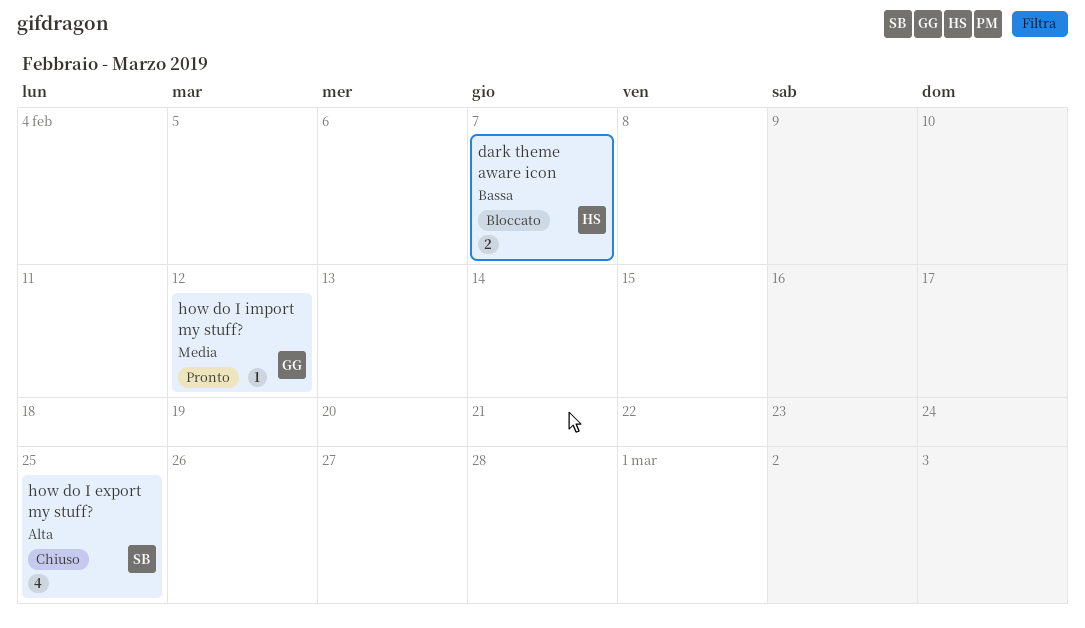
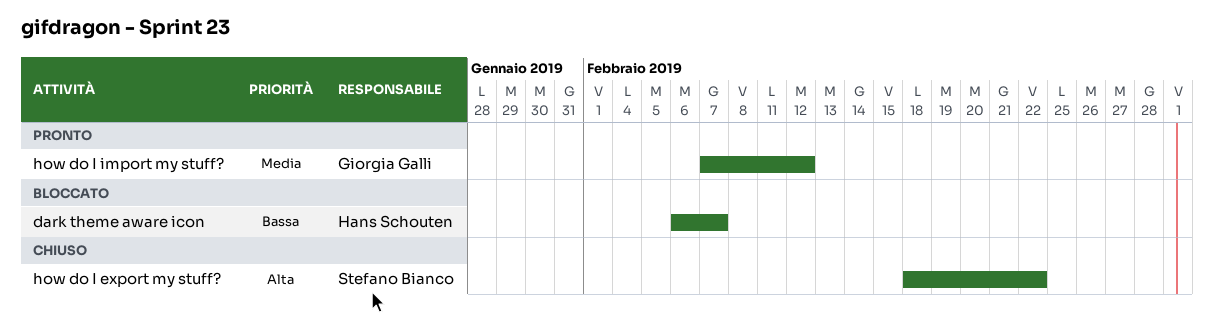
how do I export my stuff?, due: Feb 25 -> Feb 22

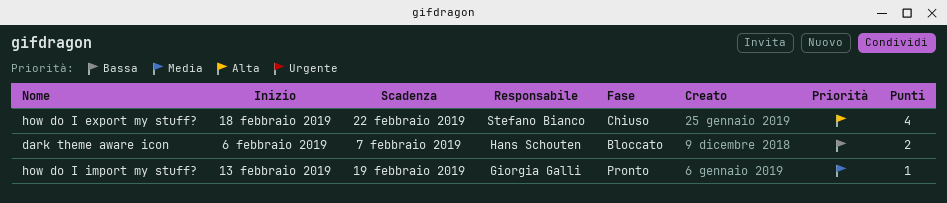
how do I import my stuff?, start: Feb 7 -> Feb 13
how do I import my stuff?, due: Feb 12 -> Feb 19

